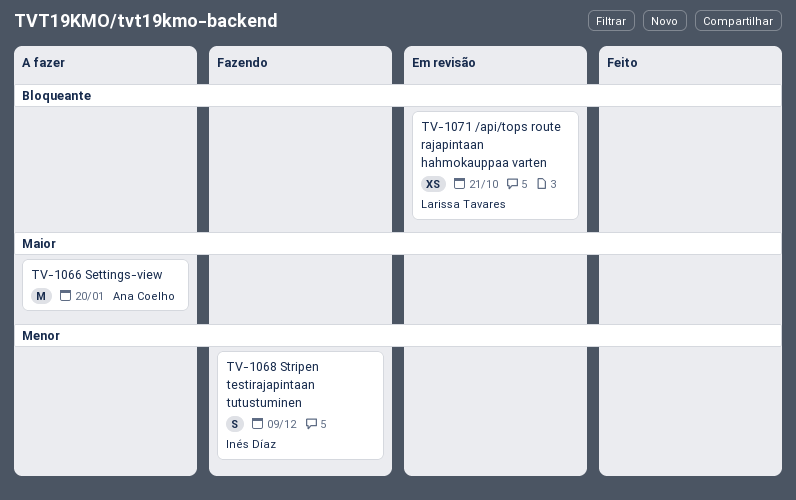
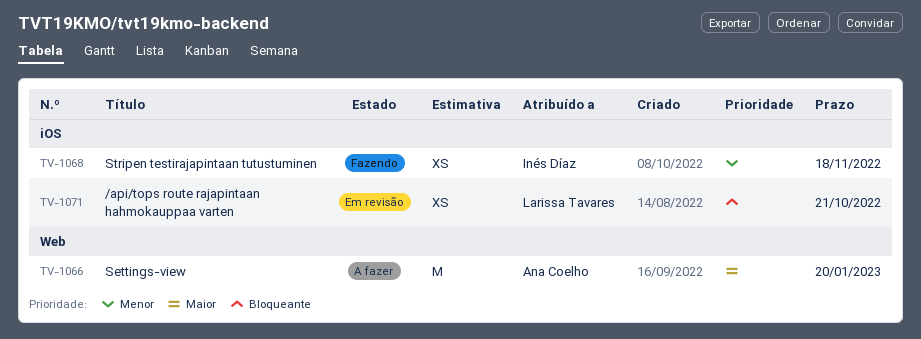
TV-1068, estimate: S -> XS
TV-1068, due: Dec 9 -> Nov 18

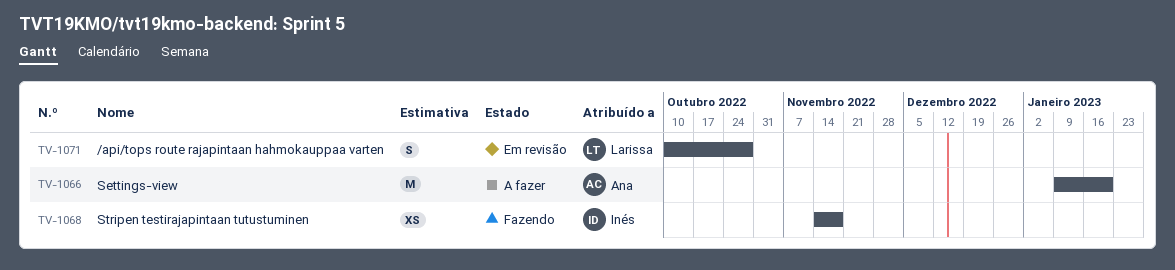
TV-1071, estimate: XS -> S
TV-1071, due: Oct 21 -> Oct 28

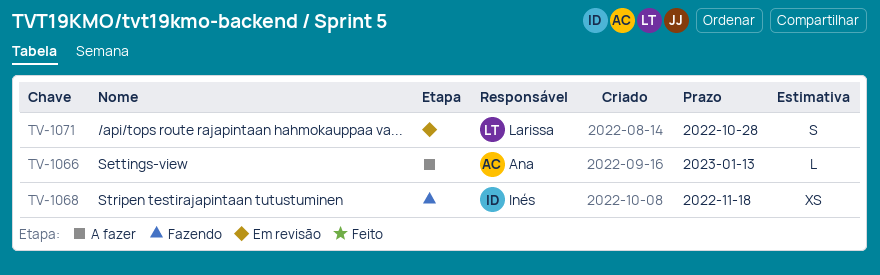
TV-1066, estimate: M -> L
TV-1066, due: Jan 20 -> Jan 13

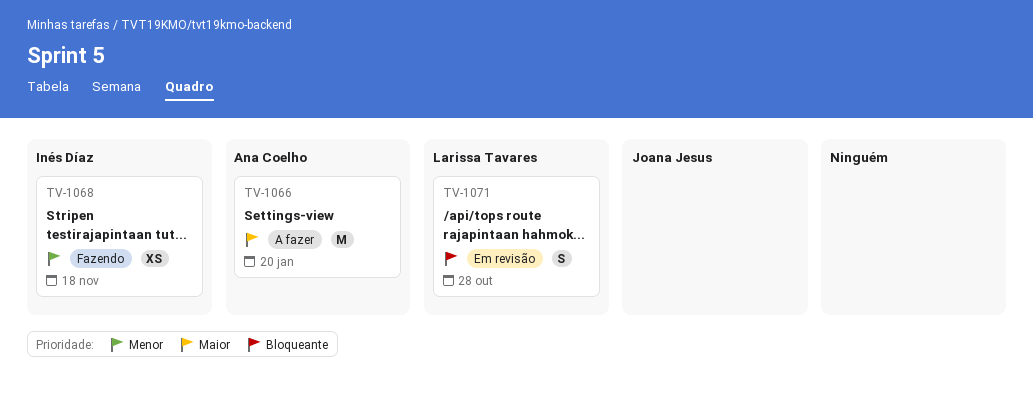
TV-1066, estimate: L -> M
TV-1066, due: Jan 13 -> Jan 20

